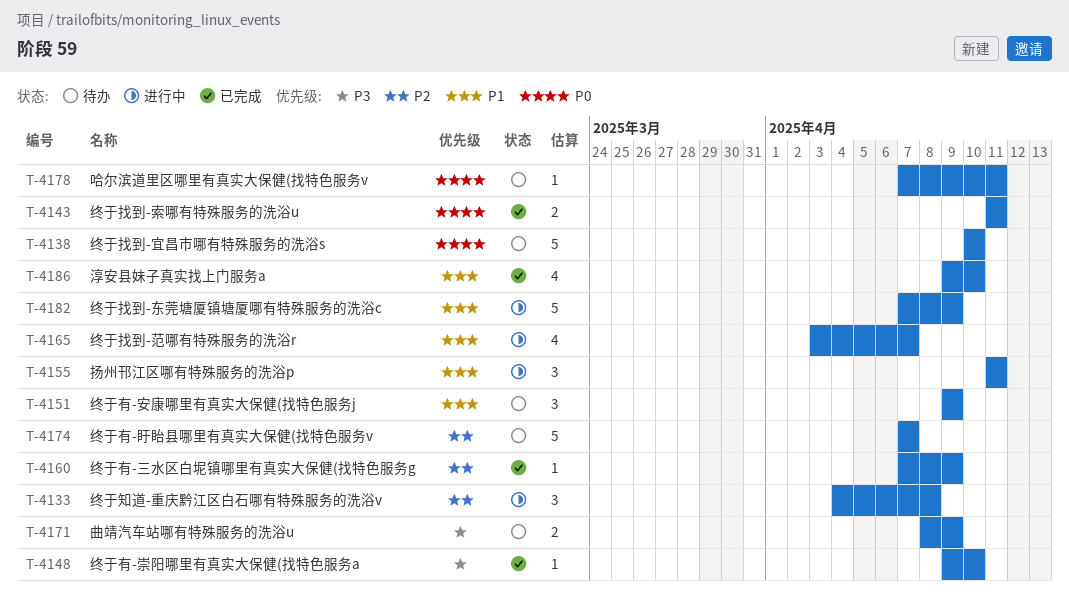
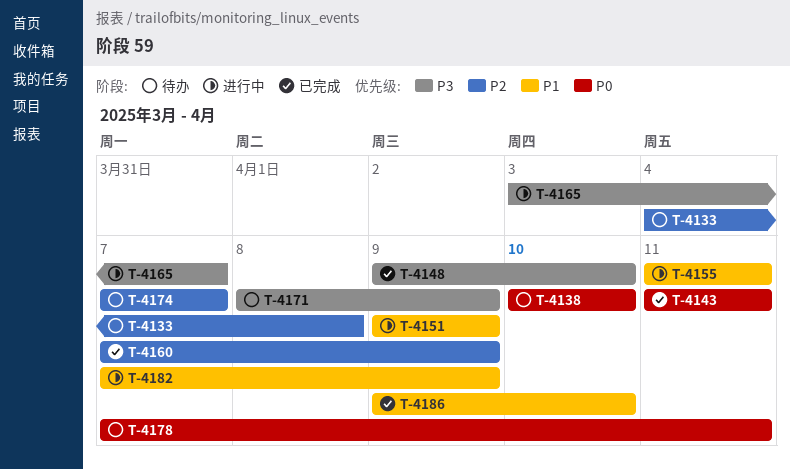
T-4133, status: 进行中 -> 待办
T-4151, status: 待办 -> 进行中
T-4165, priority: P1 -> P3

